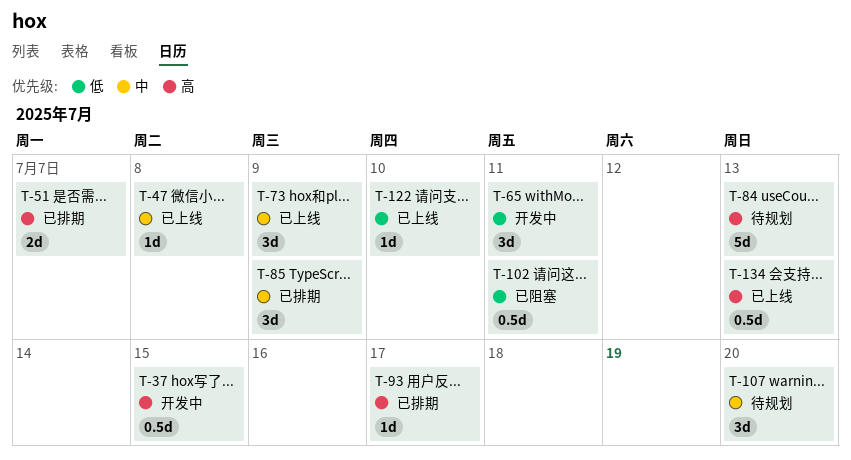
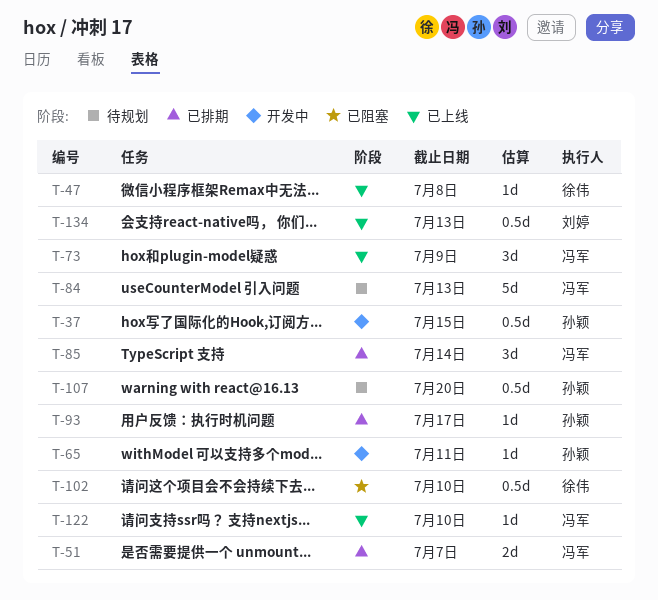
T-65, estimate: 3d -> 1d
T-85, due: Jul 9 -> Jul 14
T-102, due: Jul 11 -> Jul 10
T-107, estimate: 3d -> 0.5d

